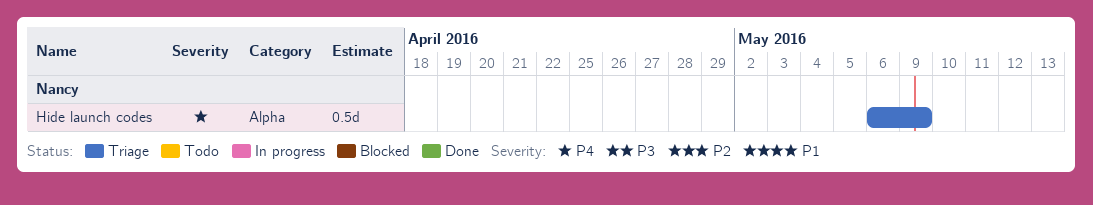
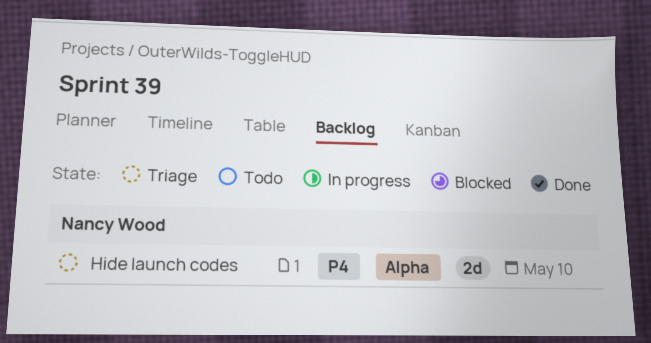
Hide launch codes, estimate: 0.5d -> 2d
Hide launch codes, due: May 9 -> May 10

